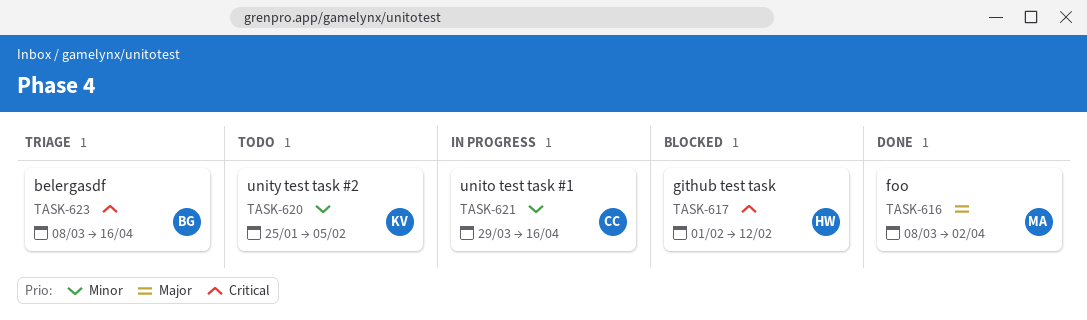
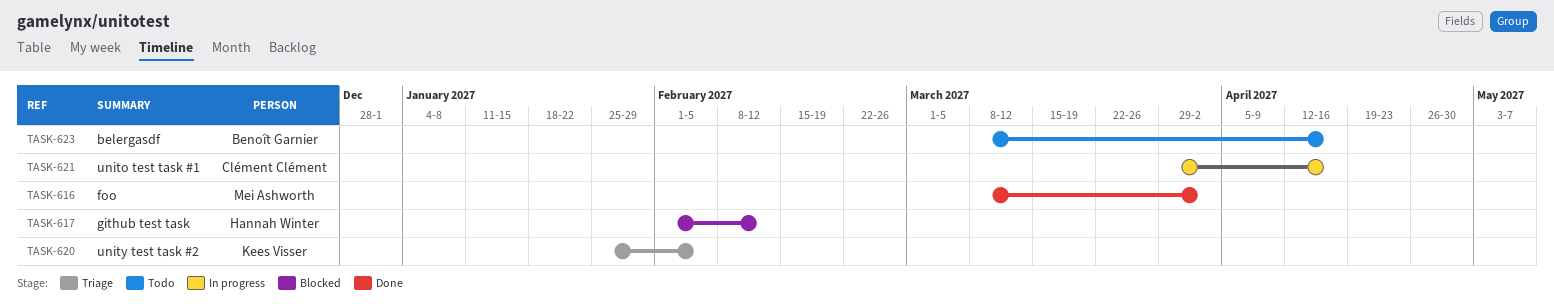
TASK-620, status: Todo -> Triage
TASK-623, status: Triage -> Todo

